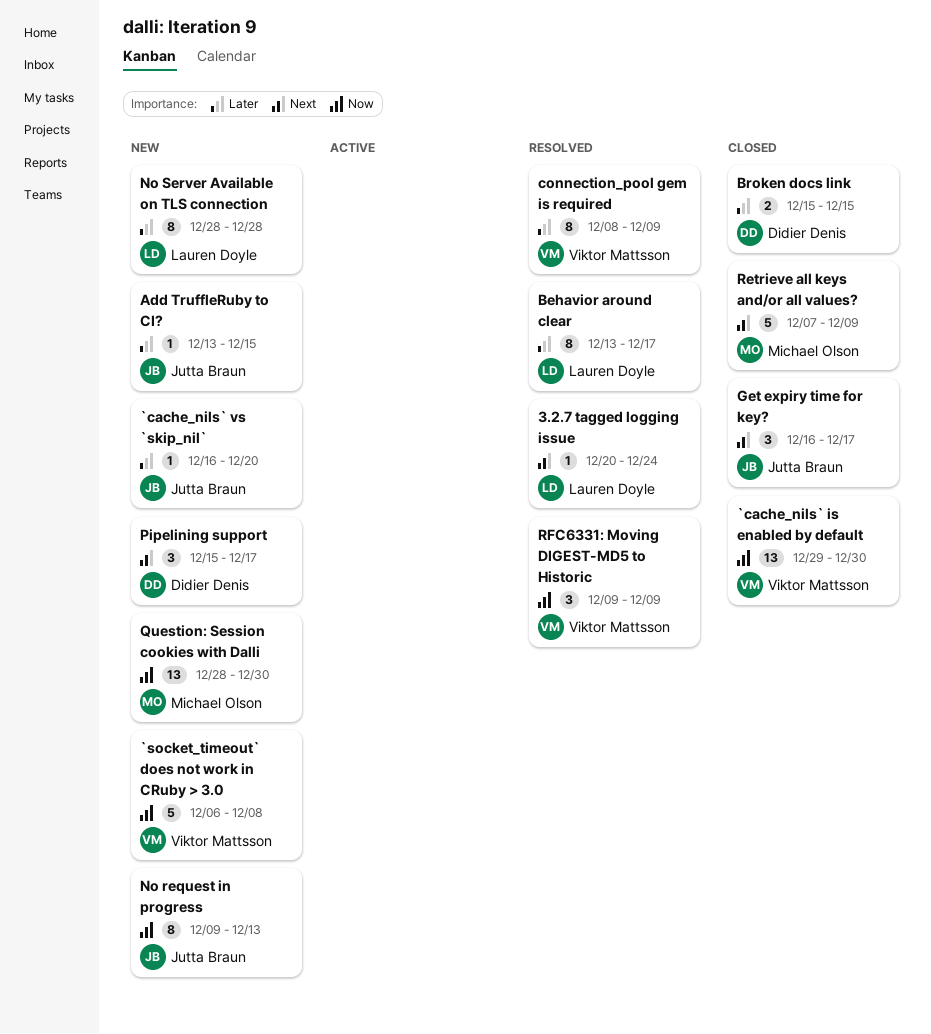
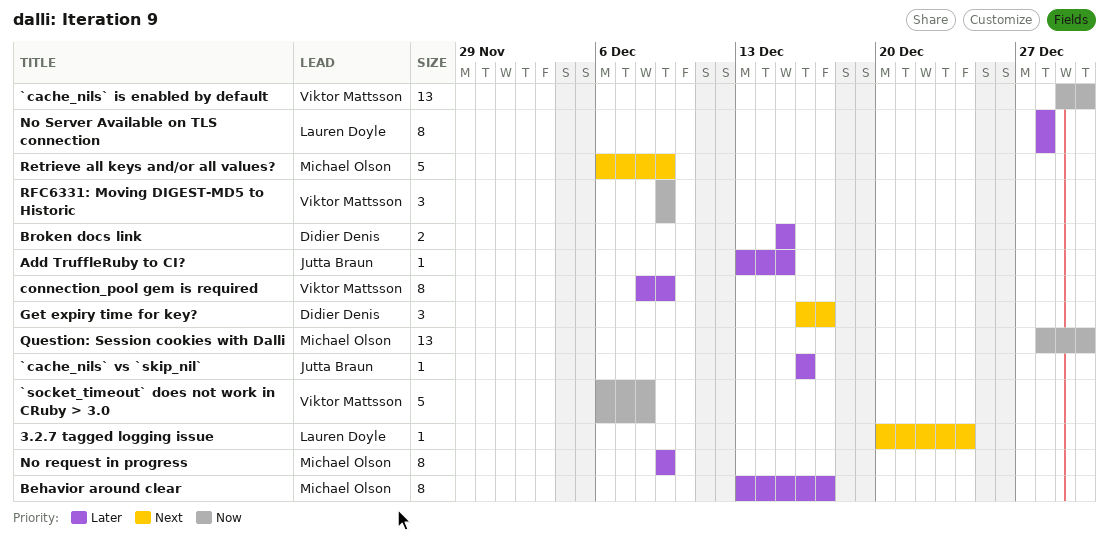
`cache_nils` vs `skip_nil`, due: Dec 20 -> Dec 16
Behavior around clear, owner: Lauren Doyle -> Michael Olson
Get expiry time for key?, owner: Jutta Braun -> Didier Denis
No request in progress, owner: Jutta Braun -> Michael Olson
No request in progress, priority: Now -> Later
No request in progress, due: Dec 13 -> Dec 9
Pipelining support: present -> none
Retrieve all keys and/or all values?, start: Dec 7 -> Dec 6

